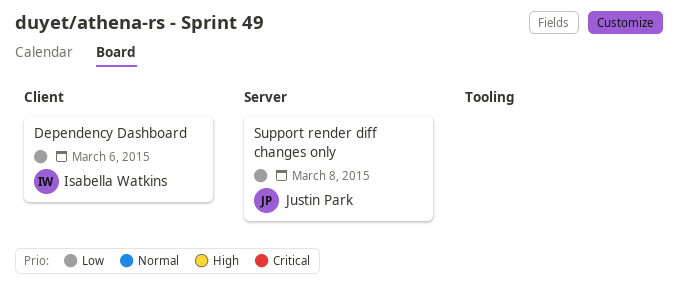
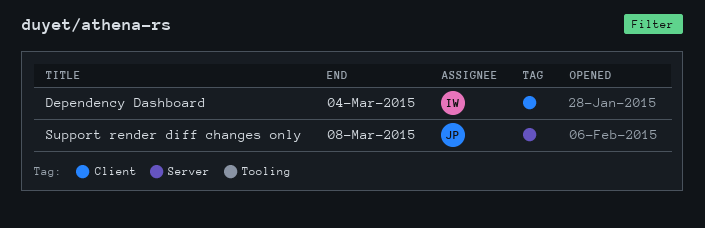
Dependency Dashboard, due: Mar 6 -> Mar 4

